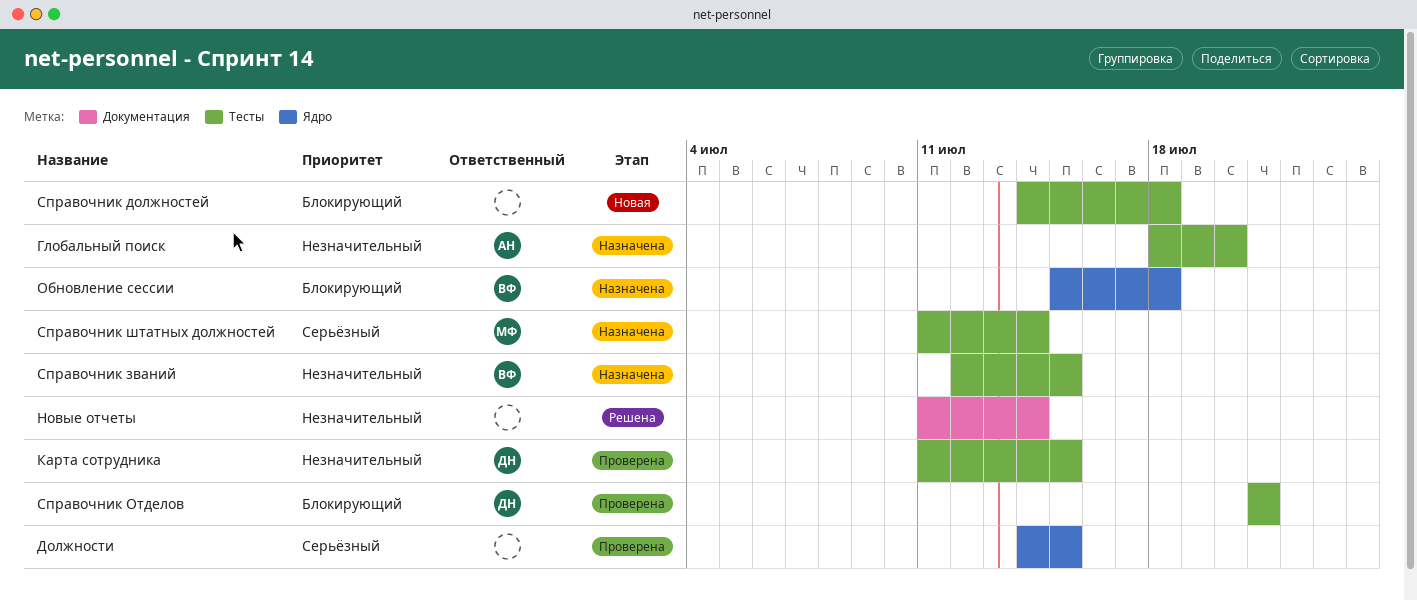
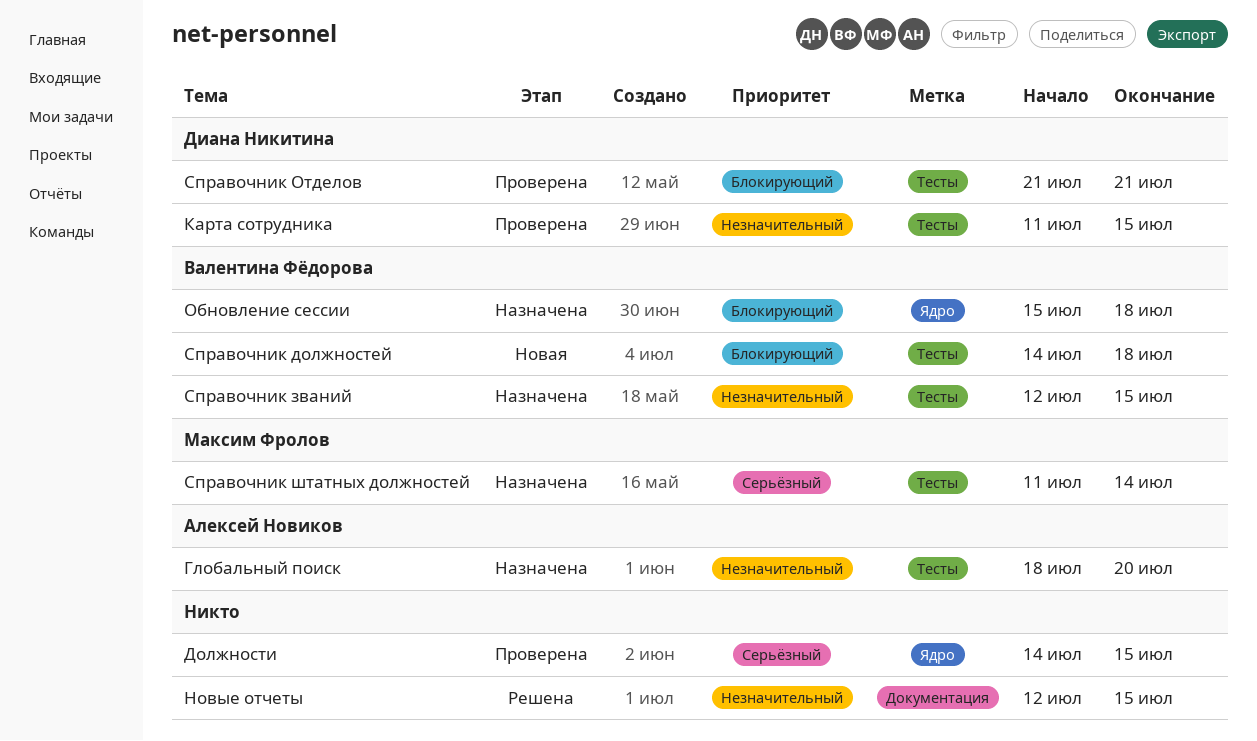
Новые отчеты, start: Jul 11 -> Jul 12
Новые отчеты, due: Jul 14 -> Jul 15
Справочник должностей, owner: none -> Валентина Фёдорова

